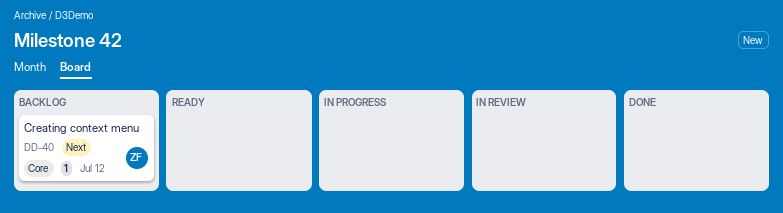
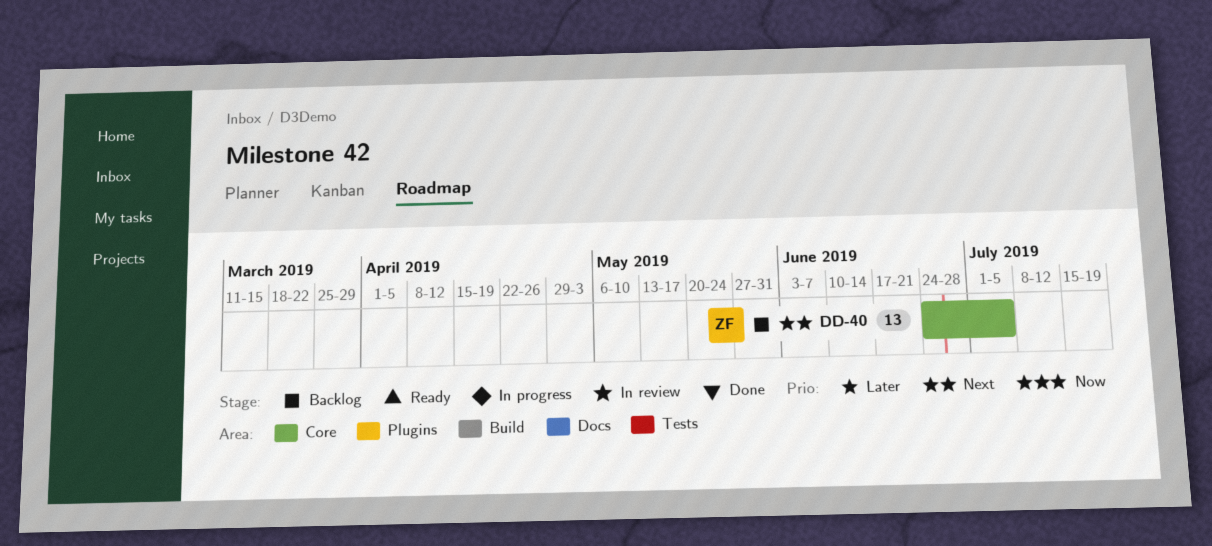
DD-40, estimate: 1 -> 13
DD-40, due: Jul 12 -> Jul 5

